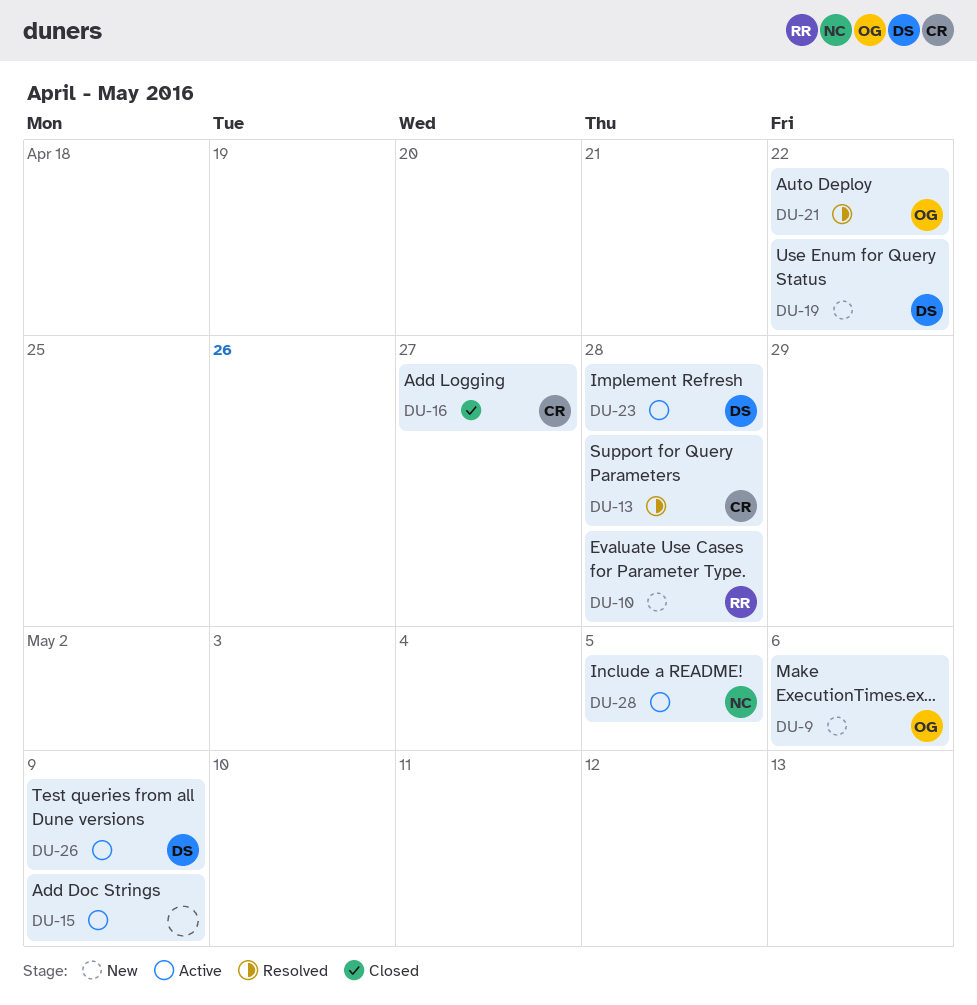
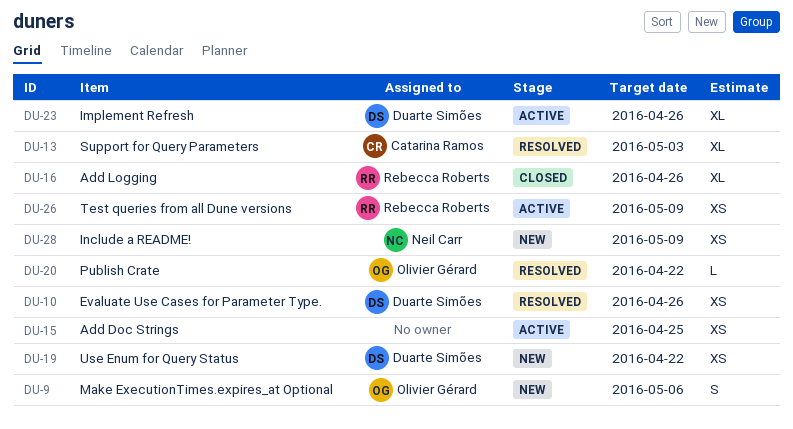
DU-10, status: New -> Resolved
DU-10, owner: Rebecca Roberts -> Duarte Simões
DU-10, due: Apr 28 -> Apr 26
DU-13, due: Apr 28 -> May 3
DU-15, due: May 9 -> Apr 25
DU-16, owner: Catarina Ramos -> Rebecca Roberts
DU-16, due: Apr 27 -> Apr 26
DU-20: none -> present
DU-21: present -> none
DU-23, due: Apr 28 -> Apr 26
DU-26, owner: Duarte Simões -> Rebecca Roberts
DU-28, status: Active -> New
DU-28, due: May 5 -> May 9

